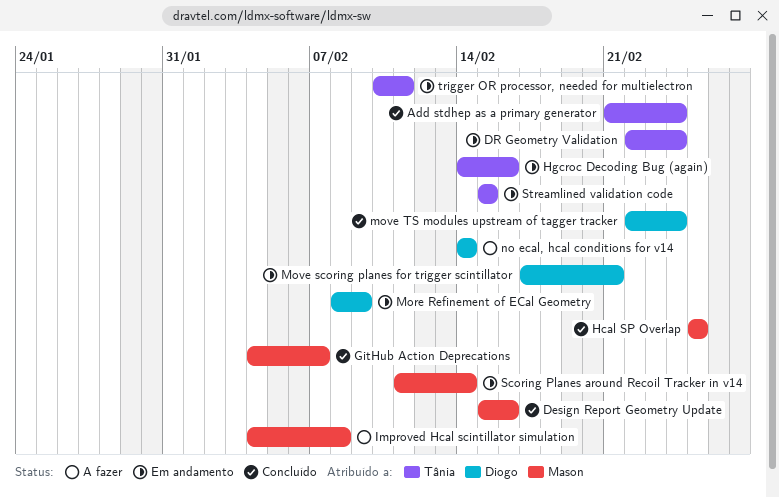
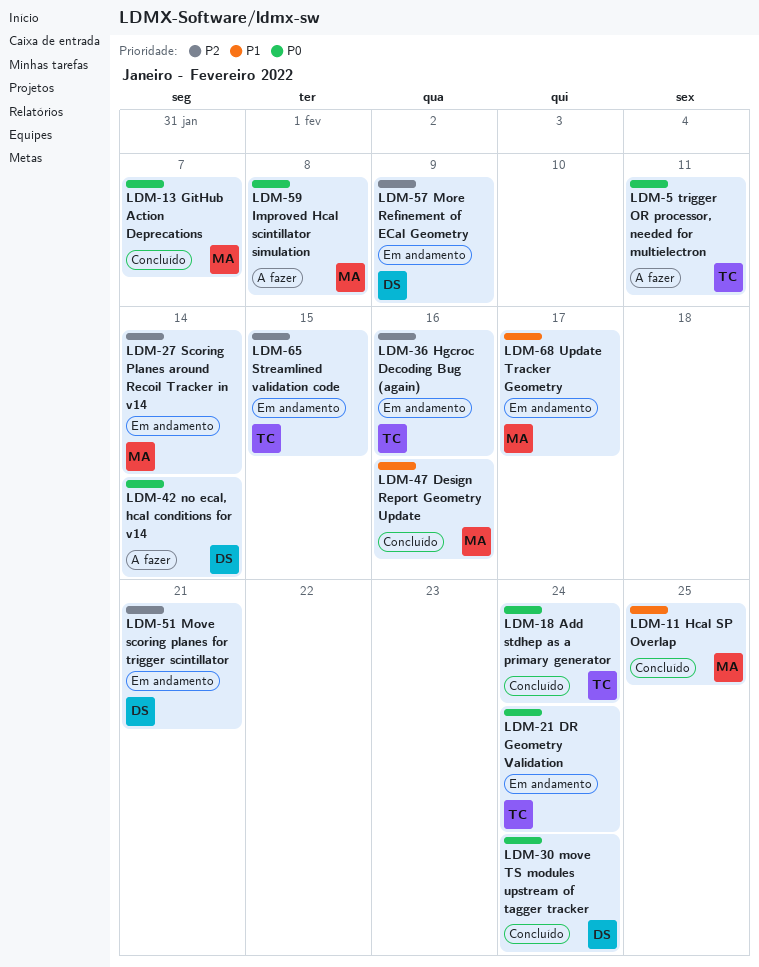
trigger OR processor, needed for multielectron, status: Em andamento -> A fazer
Update Tracker Geometry: none -> present

